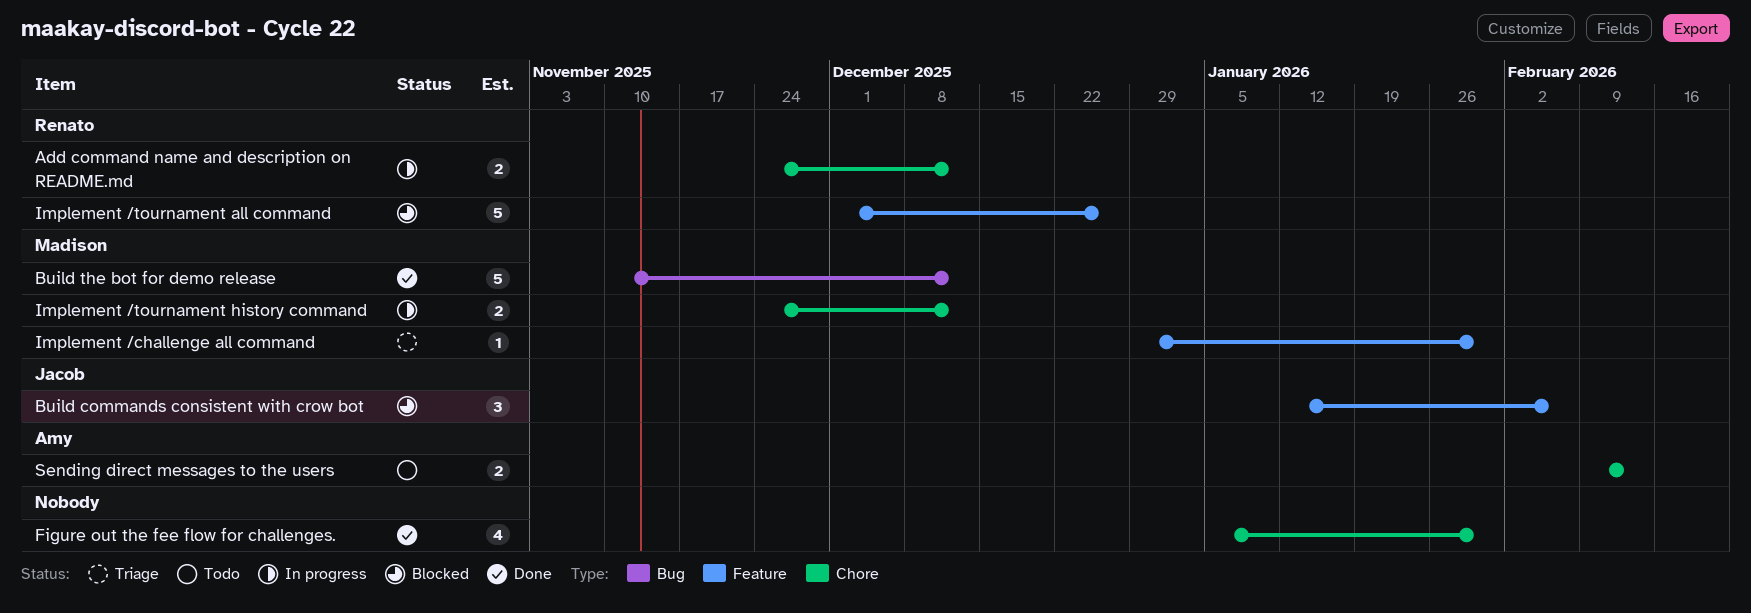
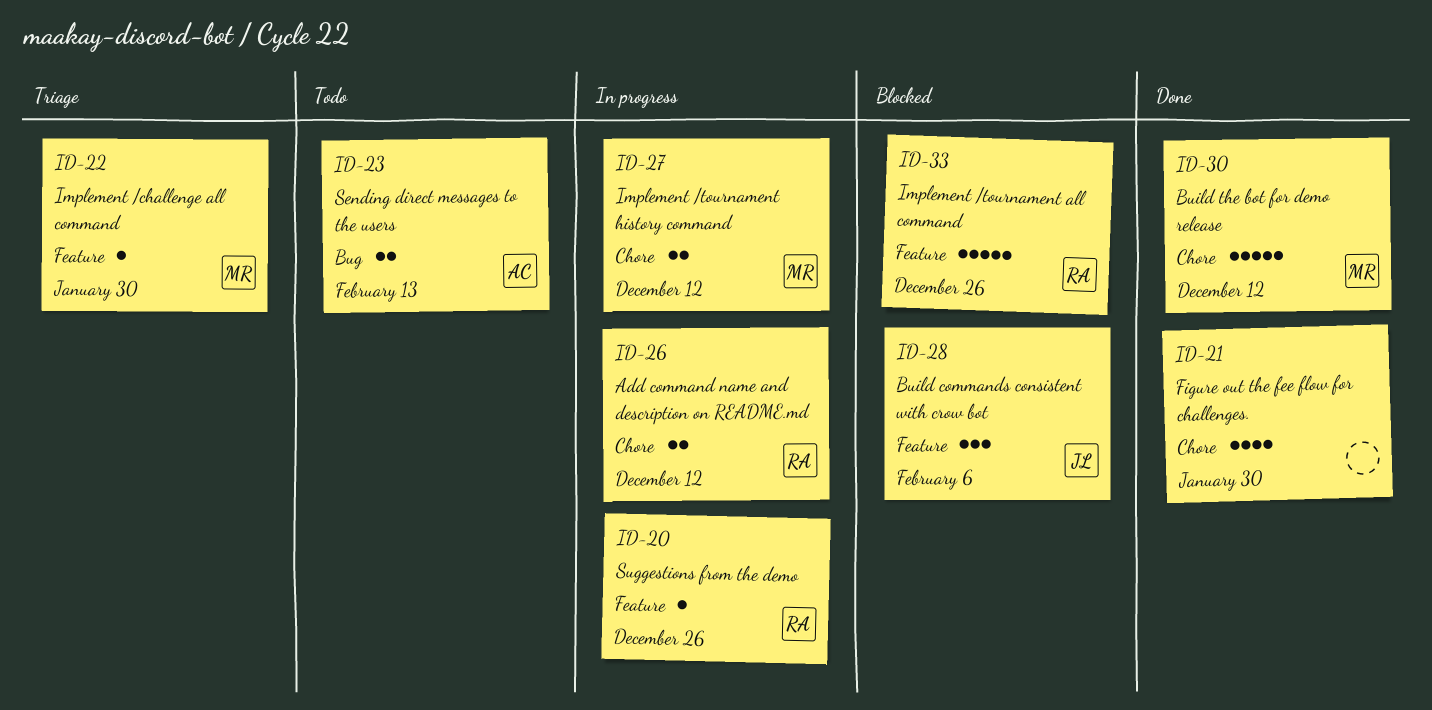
Build the bot for demo release, label: Bug -> Chore
Sending direct messages to the users, label: Chore -> Bug
Suggestions from the demo: none -> present

